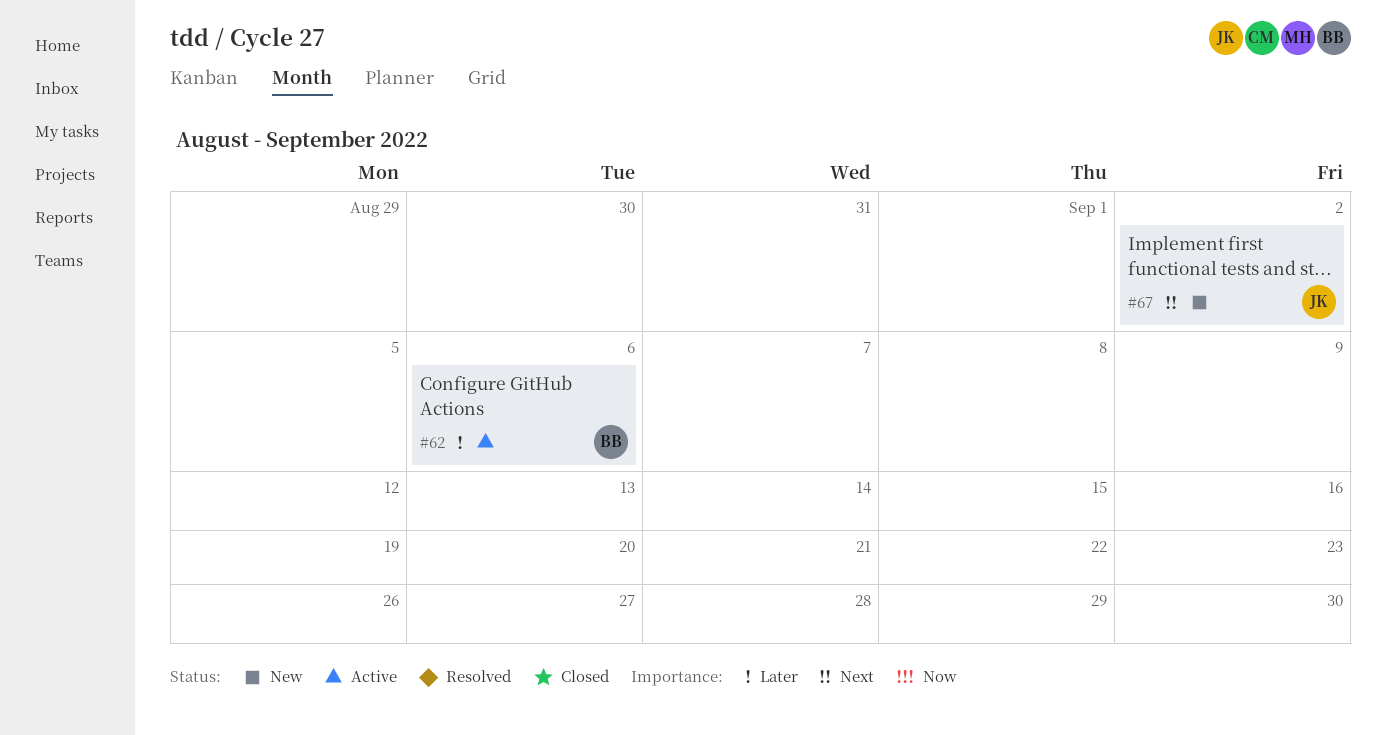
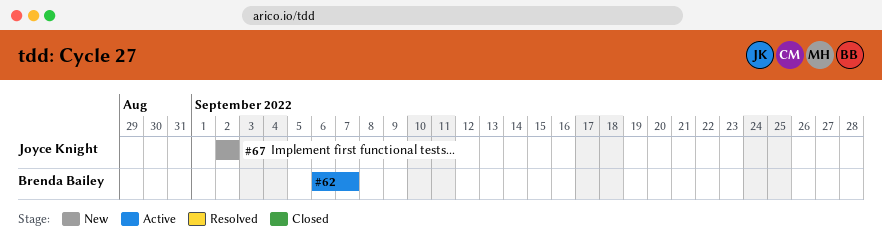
#62, due: Sep 6 -> Sep 7

